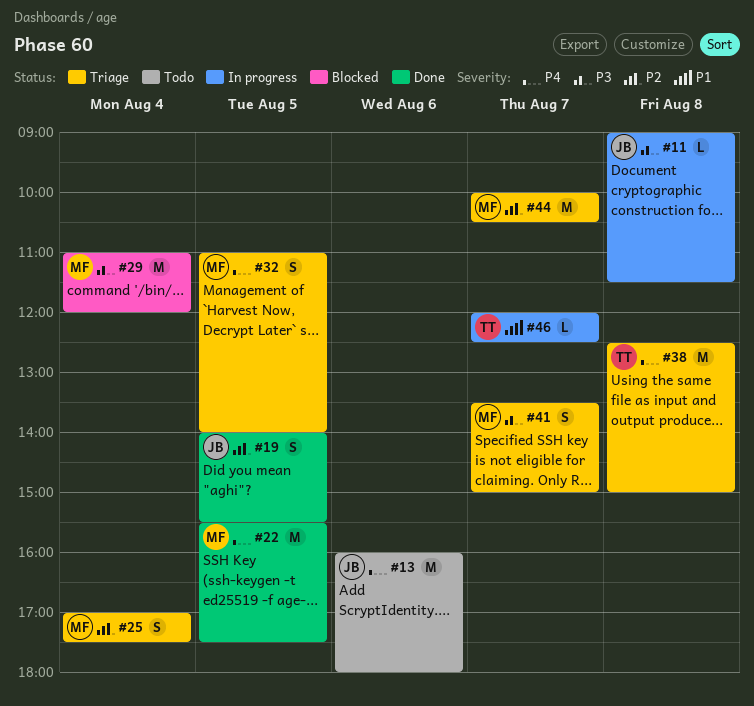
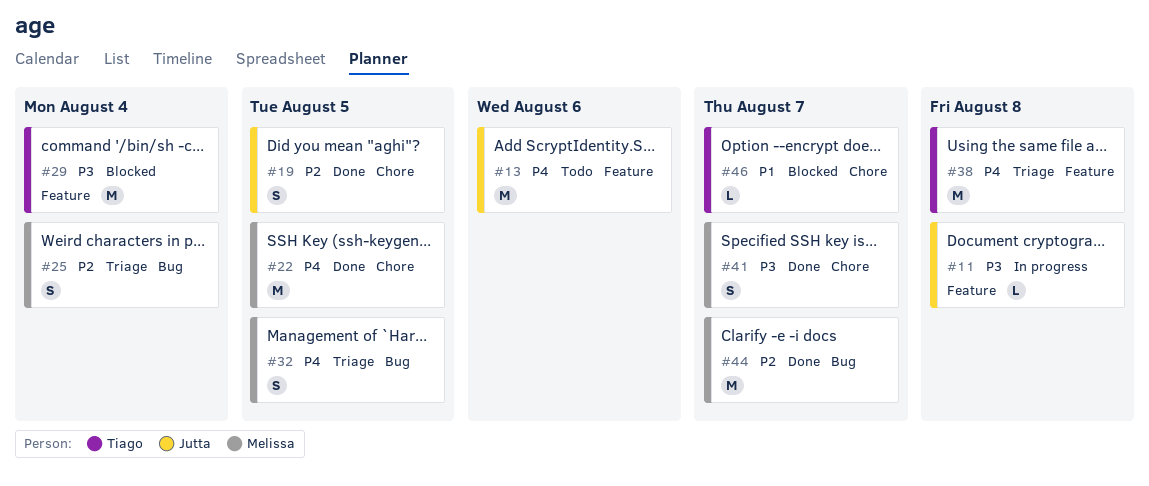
#29, owner: Melissa -> Tiago
#41, status: Triage -> Done
#44, status: Triage -> Done
#46, status: In progress -> Blocked

